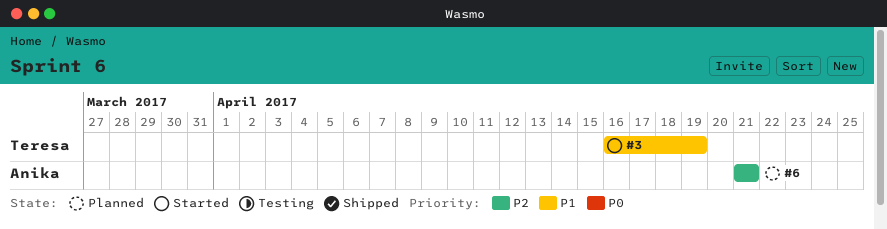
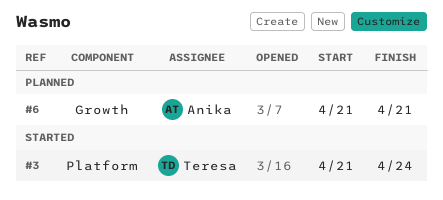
#3, start: Apr 16 -> Apr 21
#3, due: Apr 19 -> Apr 24

